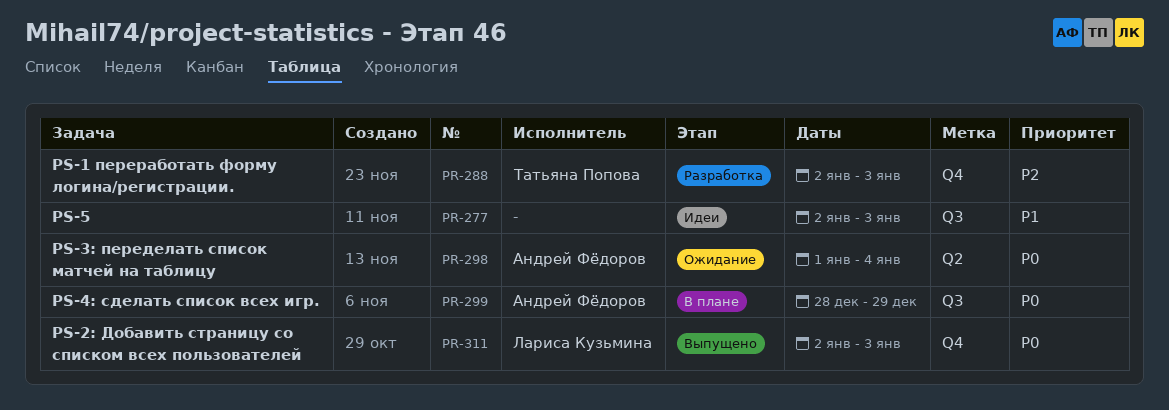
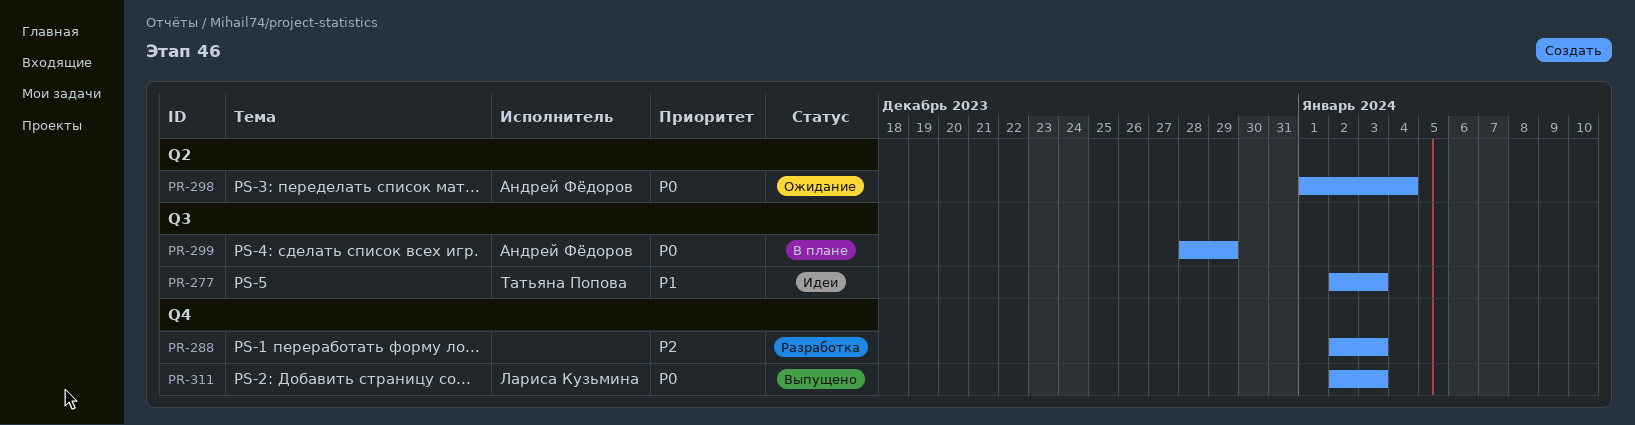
PR-277, owner: none -> Татьяна Попова
PR-288, owner: Татьяна Попова -> none

